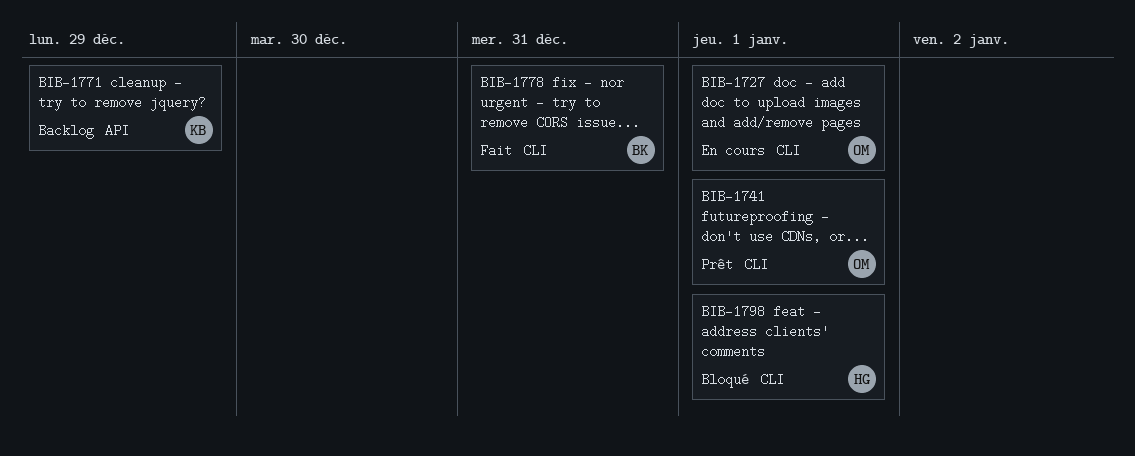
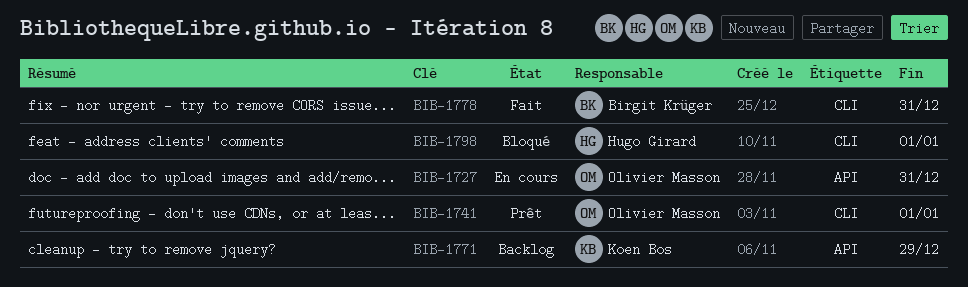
BIB-1727, label: CLI -> API
BIB-1727, due: Jan 1 -> Dec 31

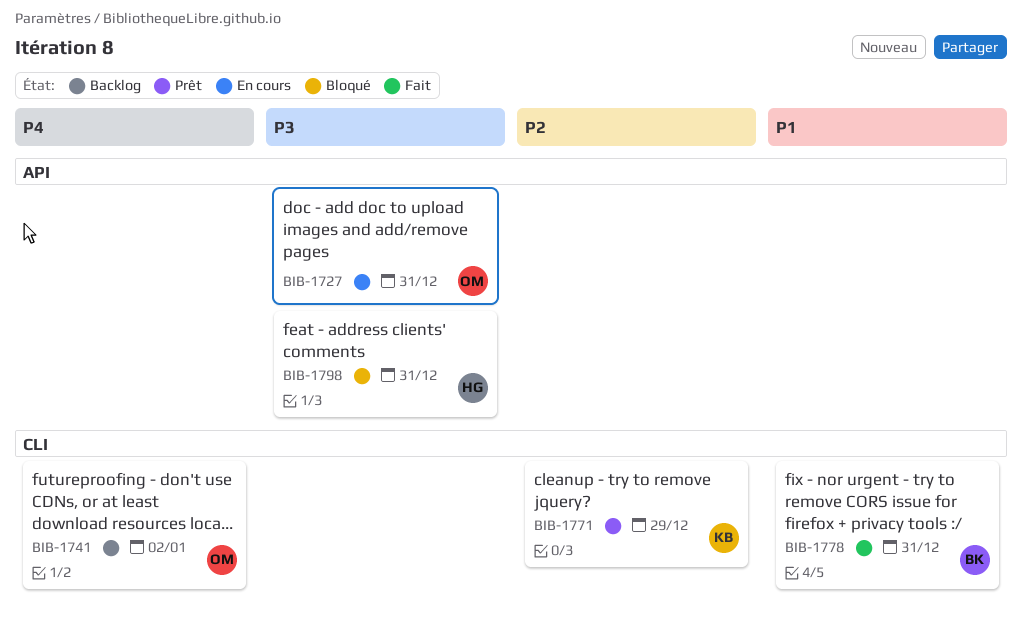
BIB-1741, status: Prêt -> Backlog
BIB-1741, due: Jan 1 -> Jan 2
BIB-1771, status: Backlog -> Prêt
BIB-1771, label: API -> CLI
BIB-1798, label: CLI -> API
BIB-1798, due: Jan 1 -> Dec 31

